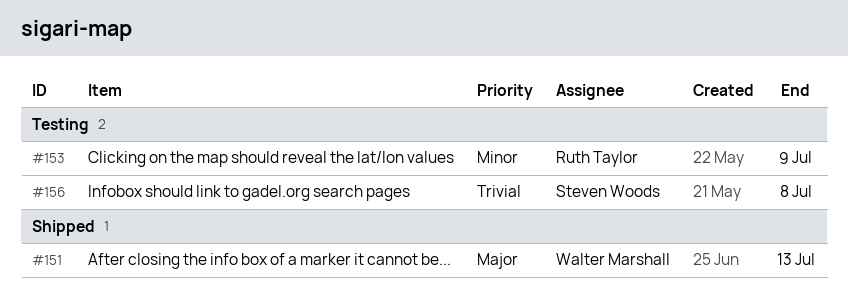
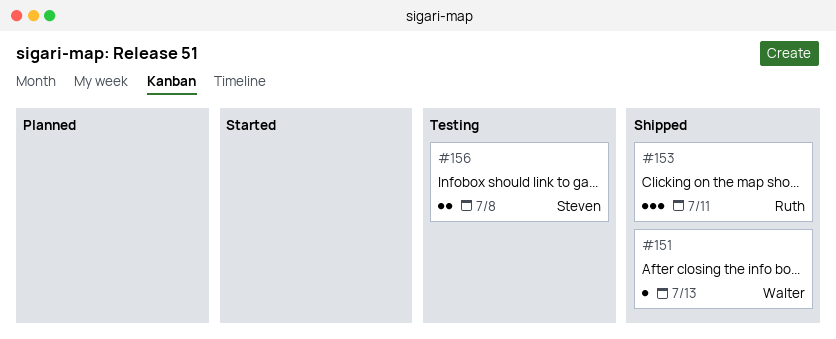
#153, status: Testing -> Shipped
#153, due: Jul 9 -> Jul 11

